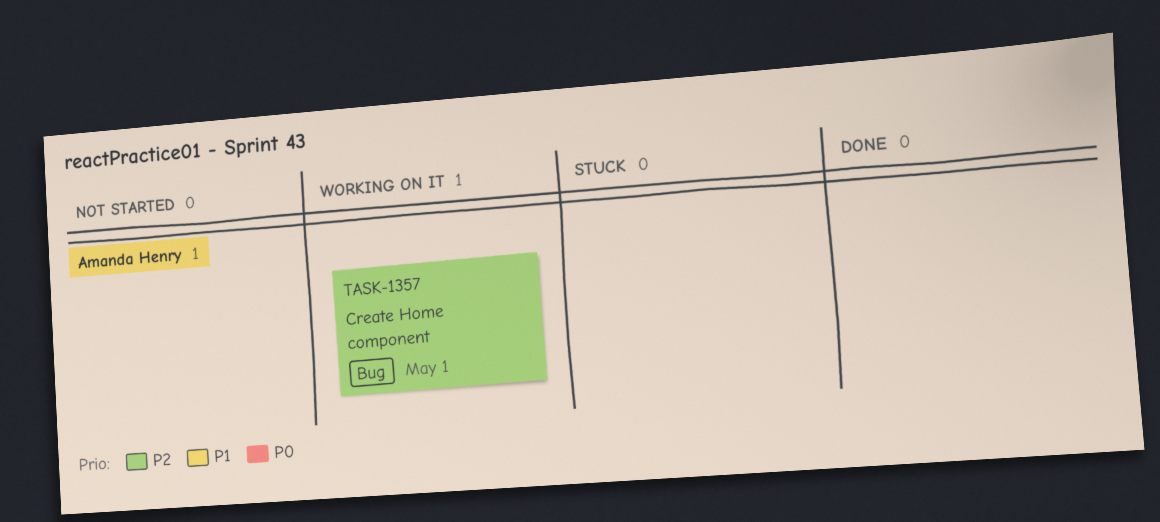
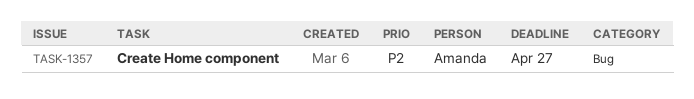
TASK-1357, due: May 1 -> Apr 27

